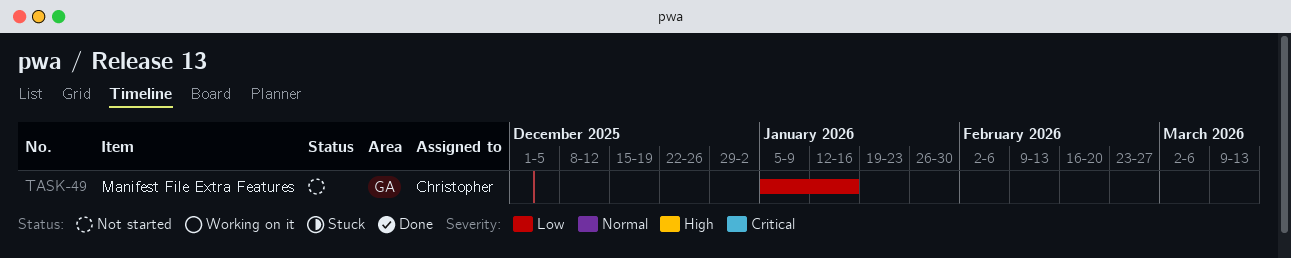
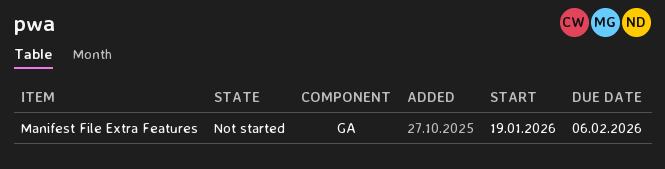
Manifest File Extra Features, start: Jan 5 -> Jan 19
Manifest File Extra Features, due: Jan 16 -> Feb 6

